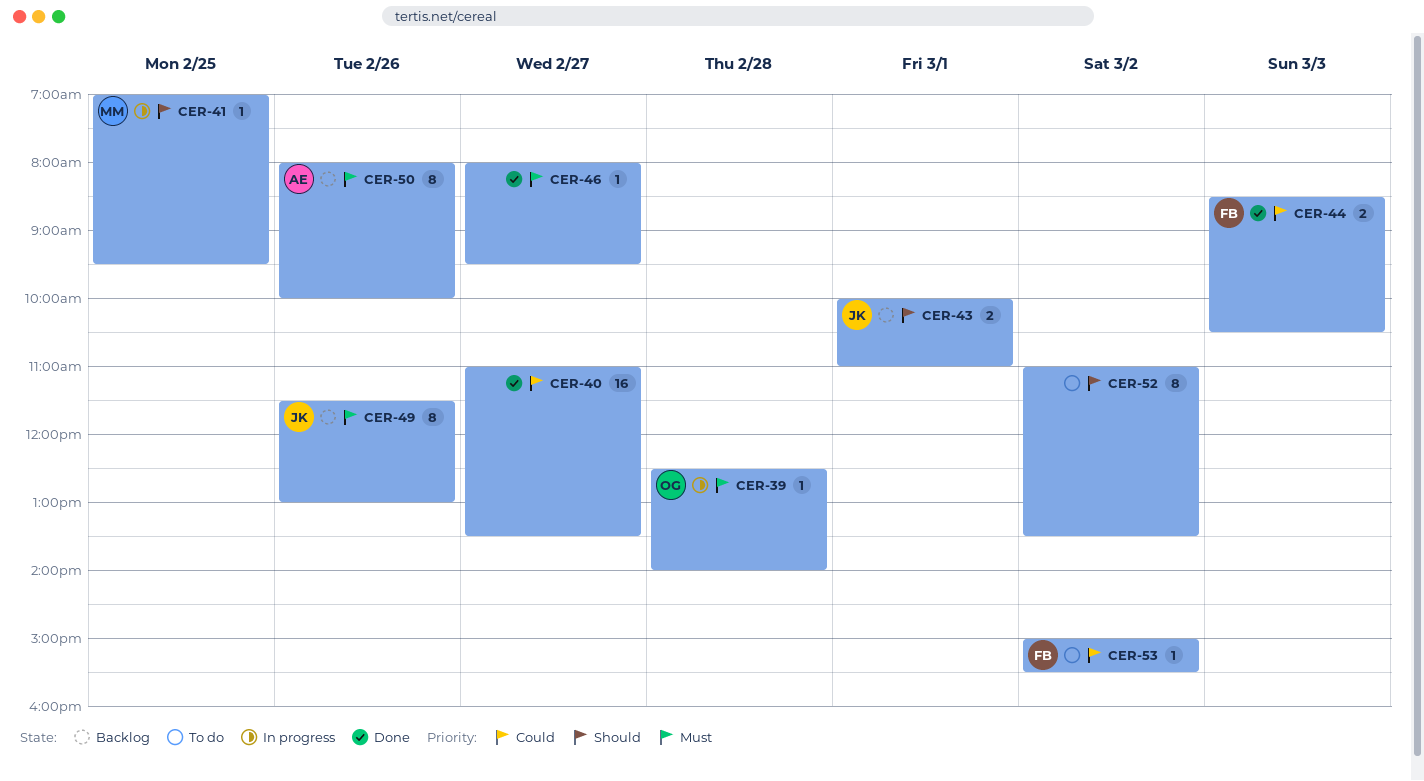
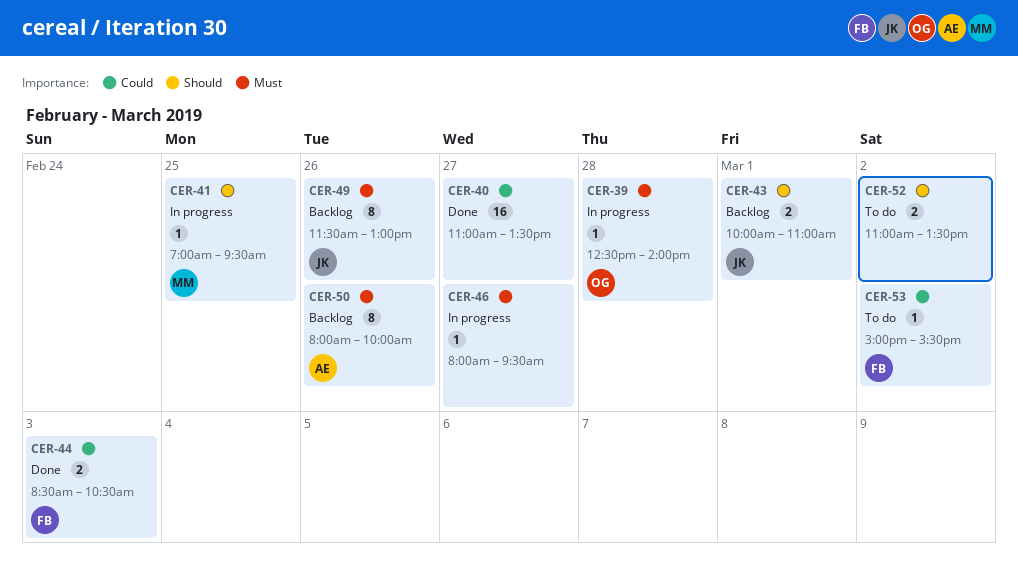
CER-46, status: Done -> In progress
CER-52, estimate: 8 -> 2

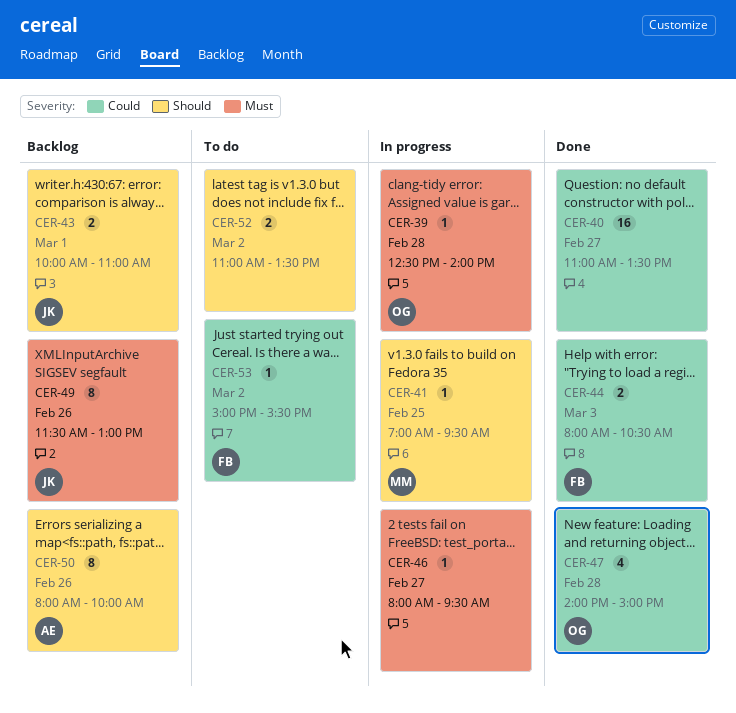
CER-44, begins: 08:30 -> 08:00
CER-47: none -> present
CER-50, priority: Must -> Should

